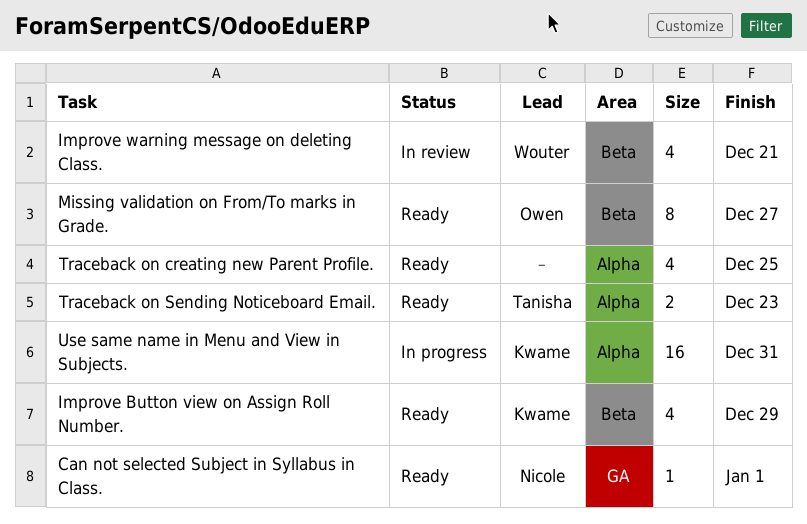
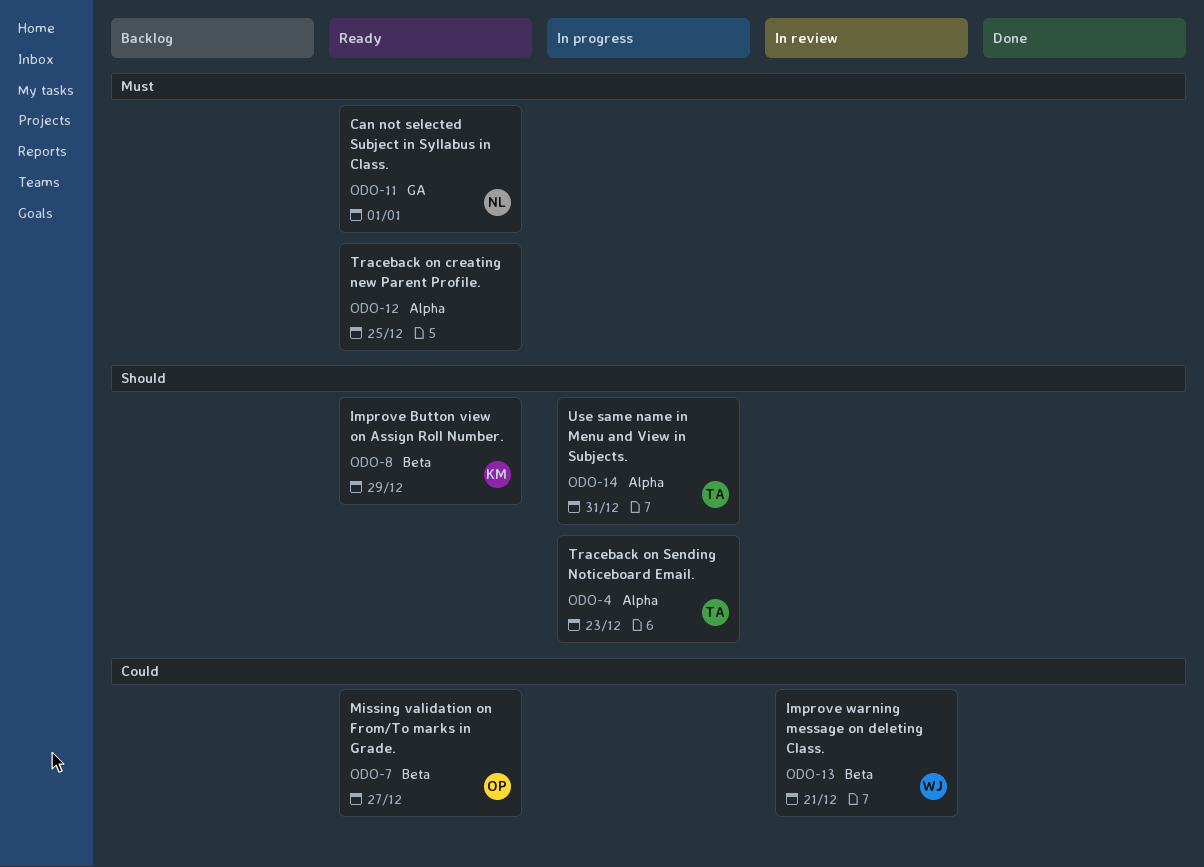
Traceback on Sending Noticeboard Email., status: Ready -> In progress
Use same name in Menu and View in Subjects., owner: Kwame -> Tanisha

